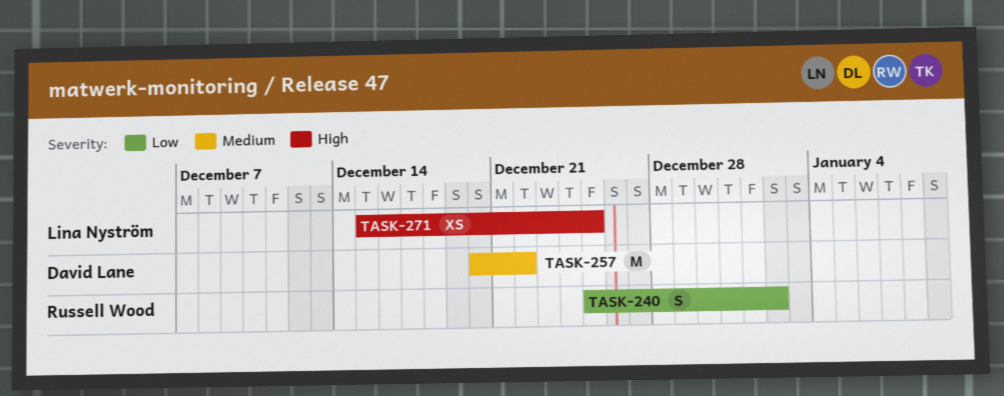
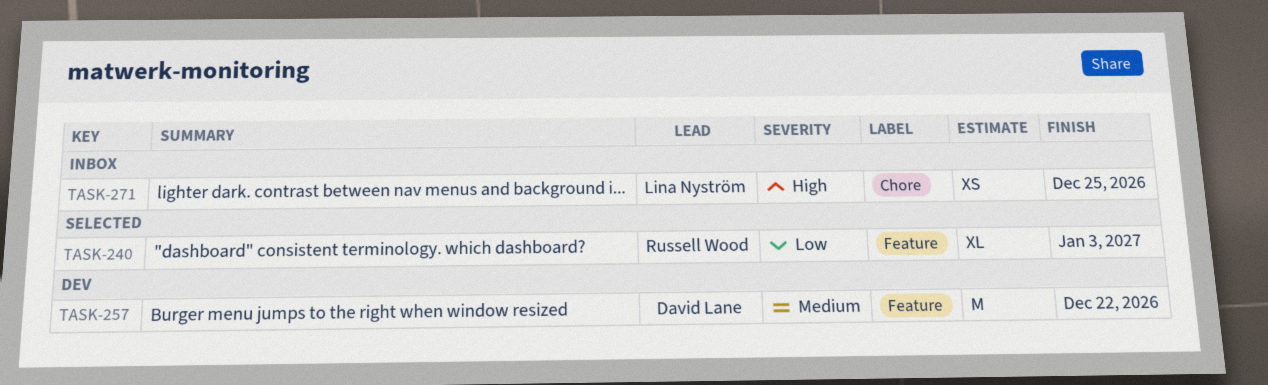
TASK-240, estimate: S -> XL
TASK-240, due: Jan 2 -> Jan 3

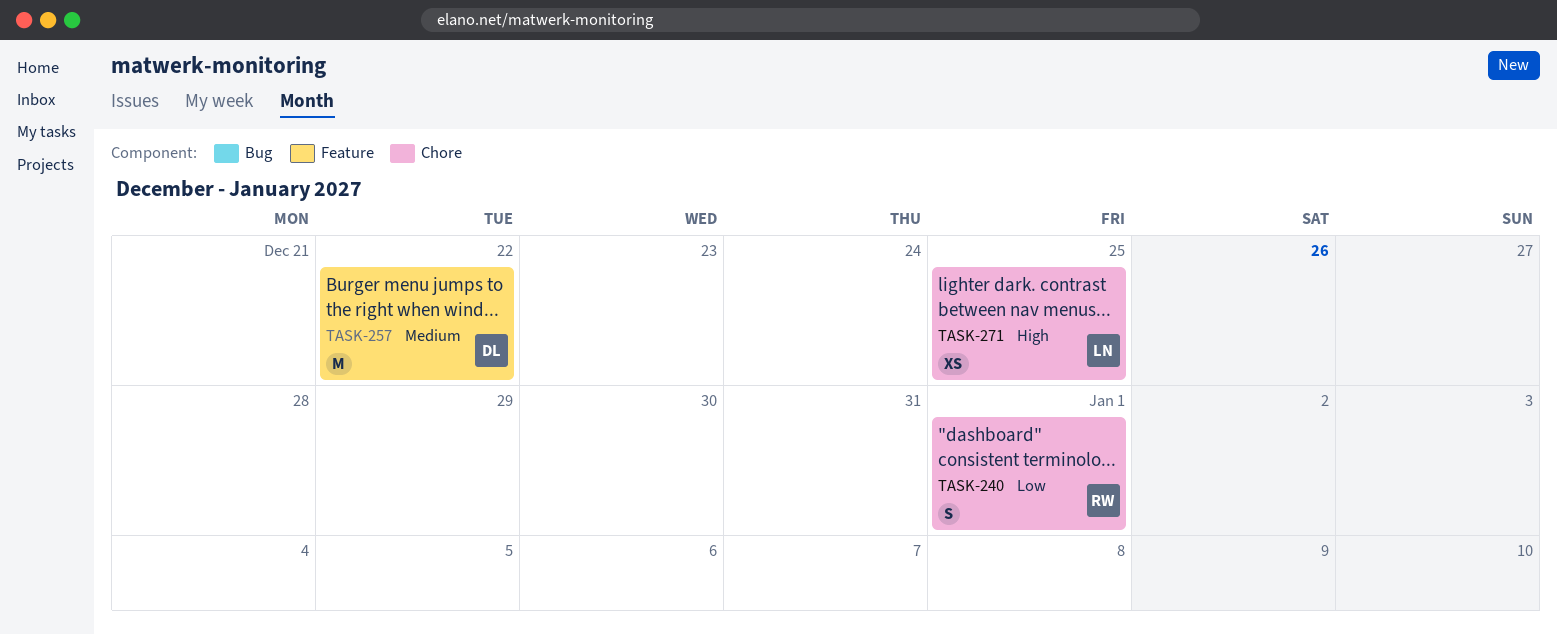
TASK-240, label: Feature -> Chore
TASK-240, estimate: XL -> S
TASK-240, due: Jan 3 -> Jan 1

